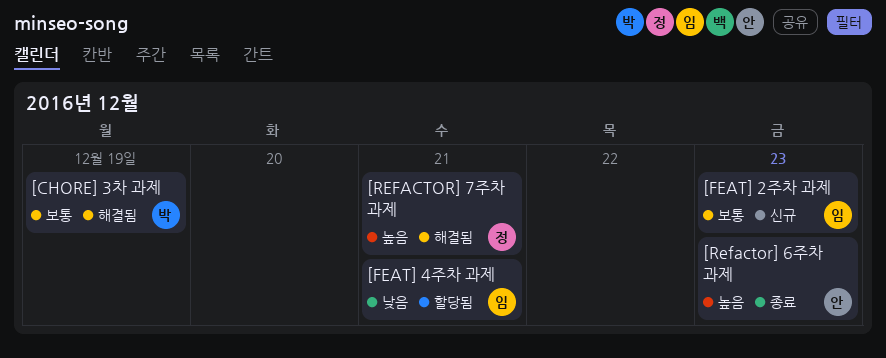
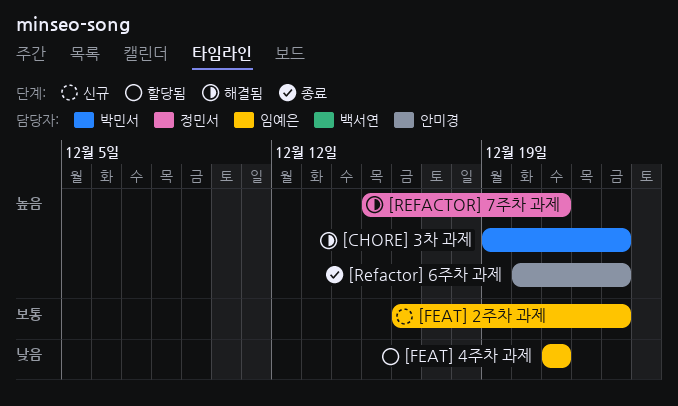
[CHORE] 3차 과제, priority: 보통 -> 높음
[CHORE] 3차 과제, due: Dec 19 -> Dec 23

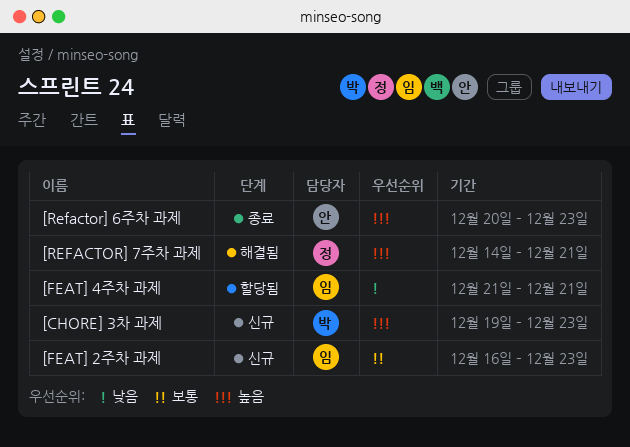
[CHORE] 3차 과제, status: 해결됨 -> 신규
[REFACTOR] 7주차 과제, start: Dec 15 -> Dec 14

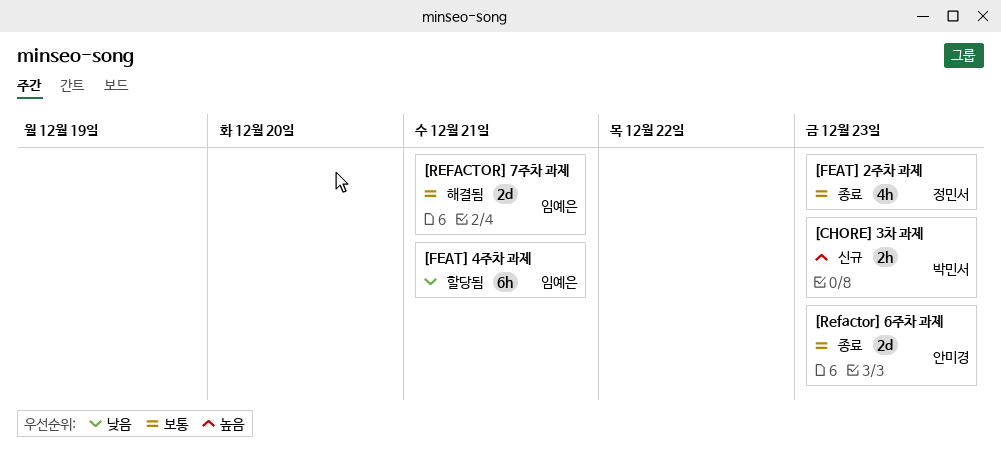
[FEAT] 2주차 과제, status: 신규 -> 종료
[FEAT] 2주차 과제, owner: 임예은 -> 정민서
[Refactor] 6주차 과제, priority: 높음 -> 보통
[REFACTOR] 7주차 과제, owner: 정민서 -> 임예은
[REFACTOR] 7주차 과제, priority: 높음 -> 보통

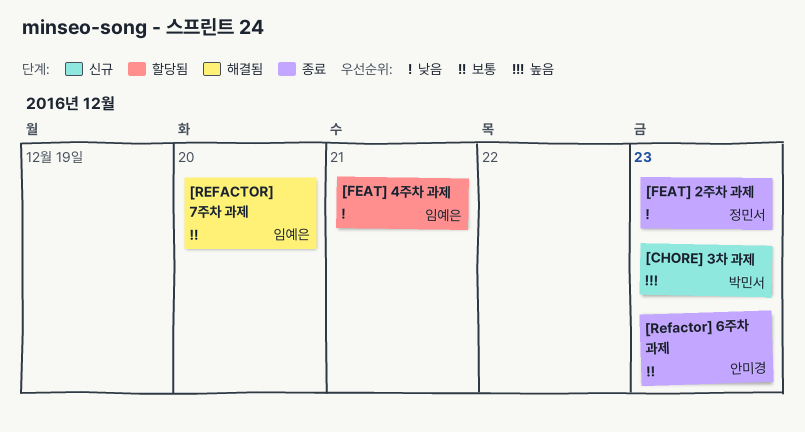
[FEAT] 2주차 과제, priority: 보통 -> 낮음
[REFACTOR] 7주차 과제, due: Dec 21 -> Dec 20

